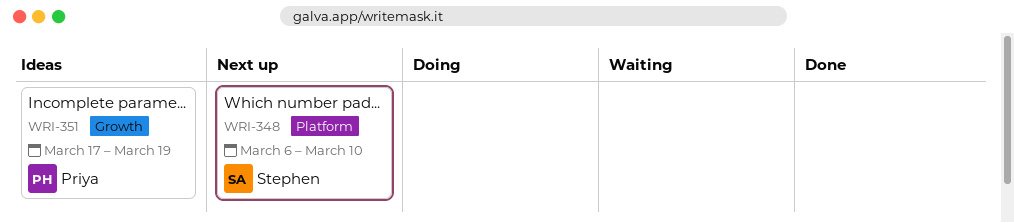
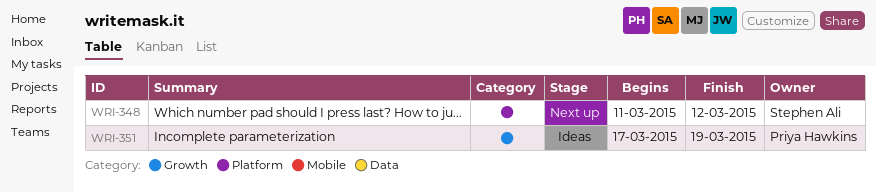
WRI-348, start: Mar 6 -> Mar 11
WRI-348, due: Mar 10 -> Mar 12

